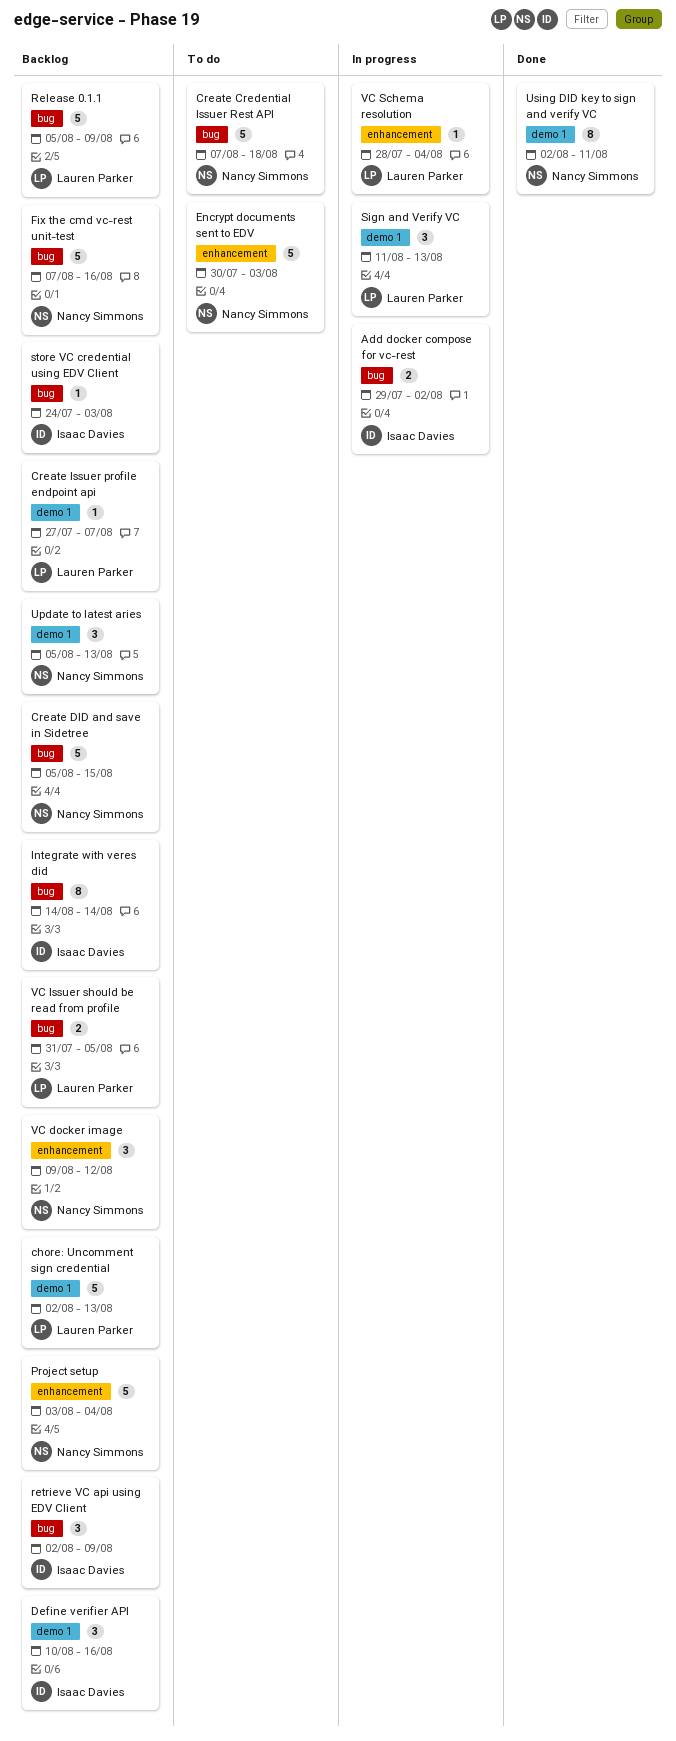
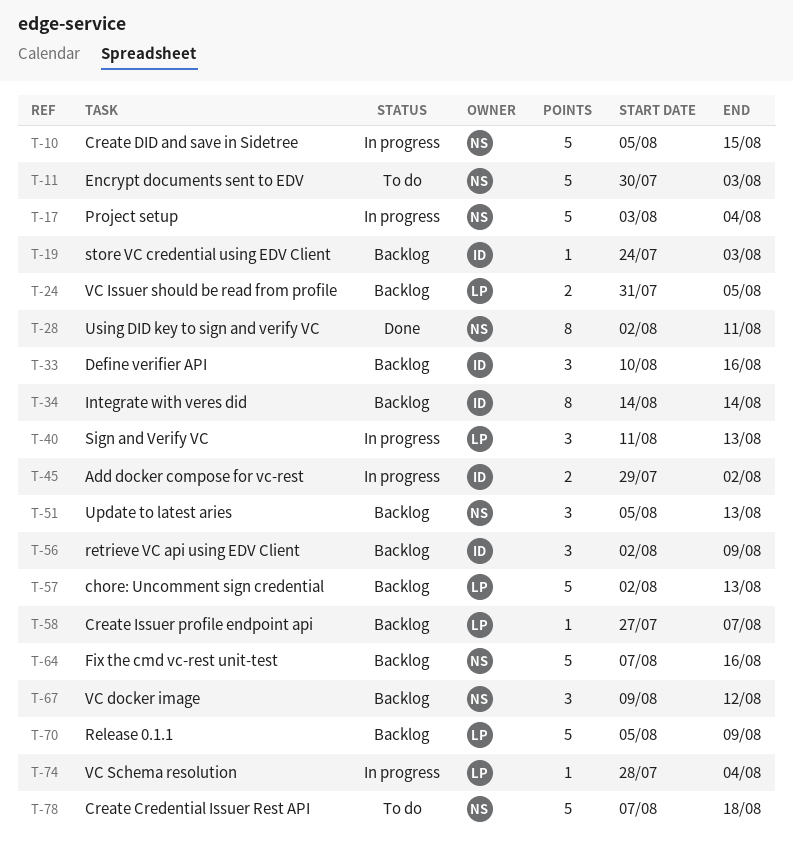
Create DID and save in Sidetree, status: Backlog -> In progress
Project setup, status: Backlog -> In progress

